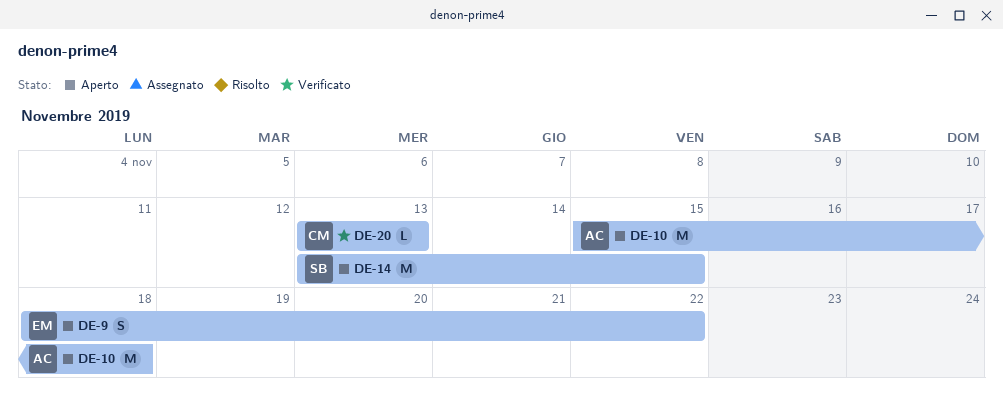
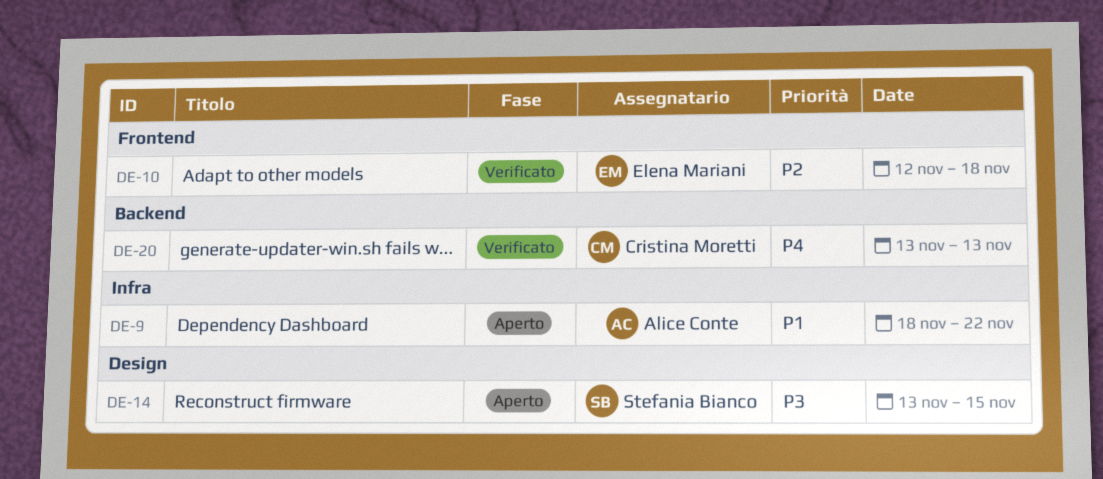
DE-9, owner: Elena Mariani -> Alice Conte
DE-10, status: Aperto -> Verificato
DE-10, owner: Alice Conte -> Elena Mariani
DE-10, start: Nov 15 -> Nov 12

